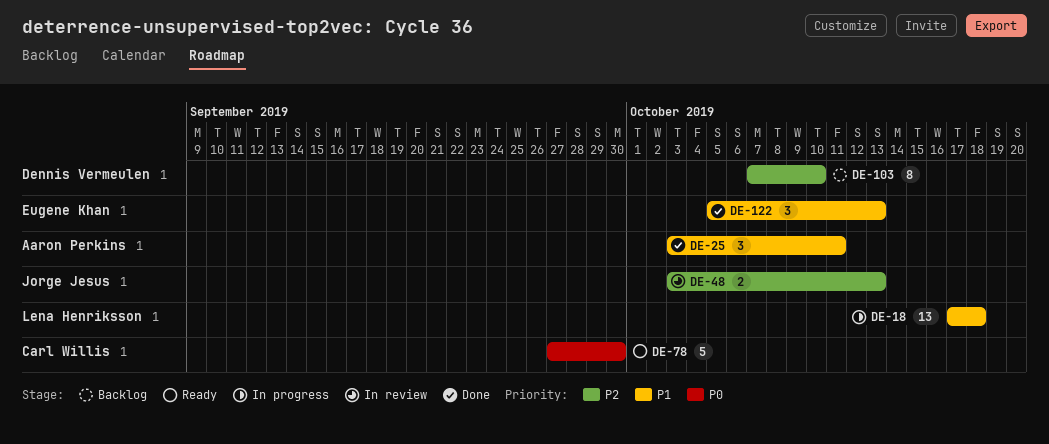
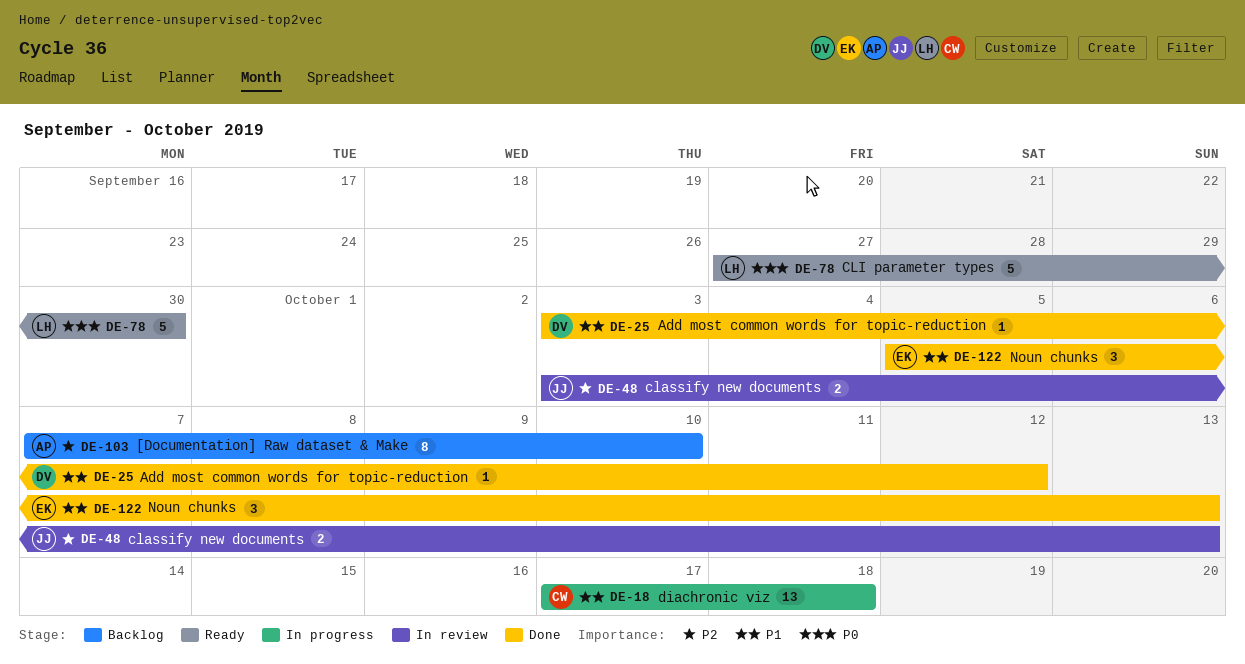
DE-18, owner: Lena Henriksson -> Carl Willis
DE-25, owner: Aaron Perkins -> Dennis Vermeulen
DE-25, estimate: 3 -> 1
DE-25, due: Oct 11 -> Oct 12
DE-78, owner: Carl Willis -> Lena Henriksson
DE-103, owner: Dennis Vermeulen -> Aaron Perkins

